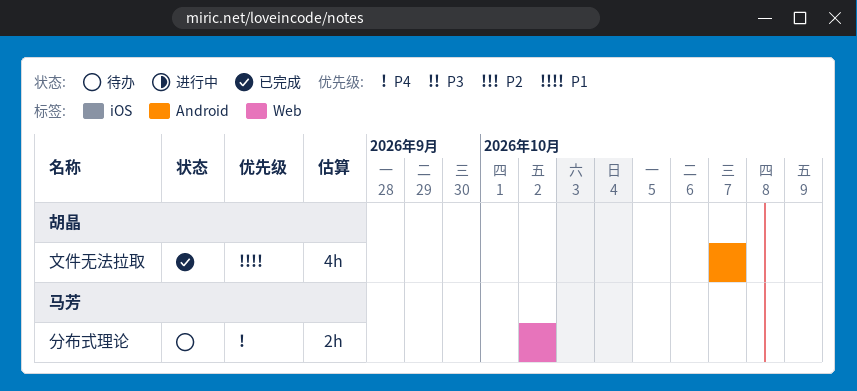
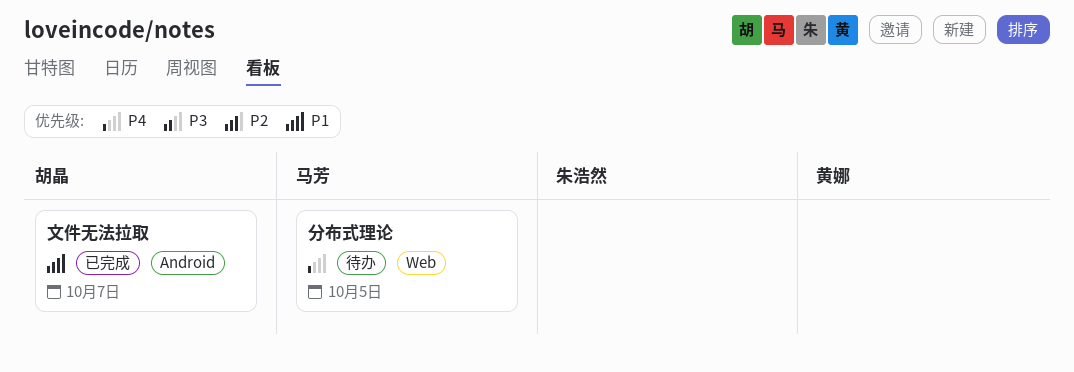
分布式理论, due: Oct 2 -> Oct 5

